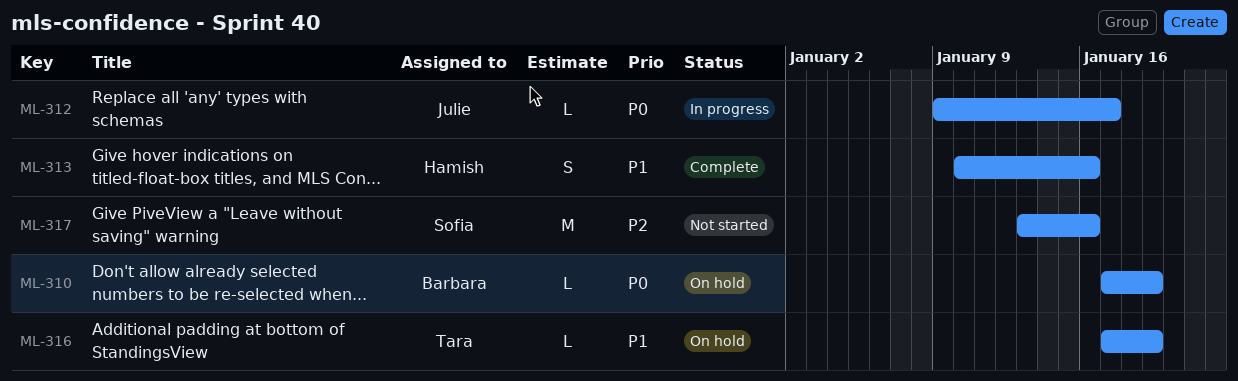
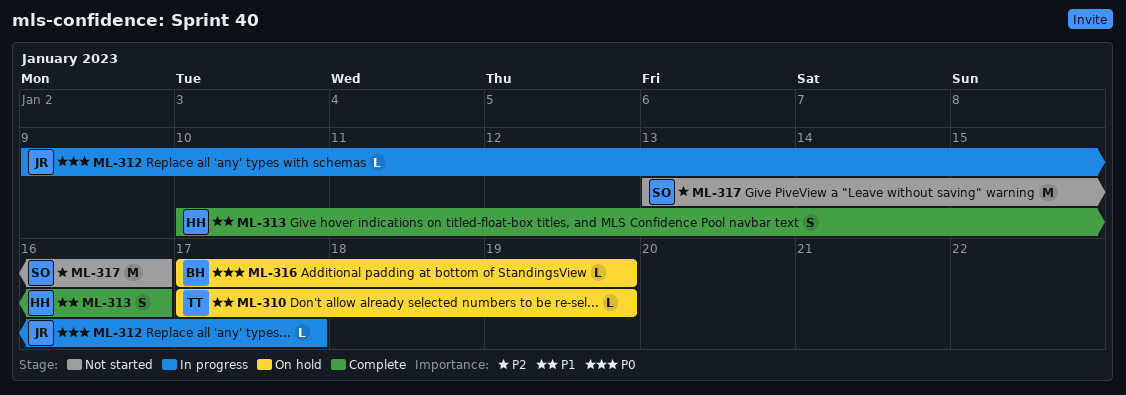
ML-310, owner: Barbara -> Tara
ML-310, priority: P0 -> P1
ML-316, owner: Tara -> Barbara
ML-316, priority: P1 -> P0

